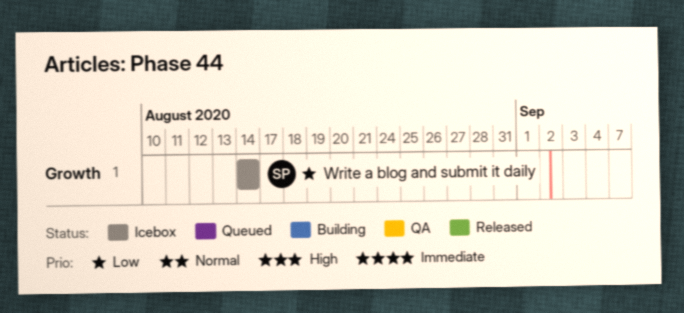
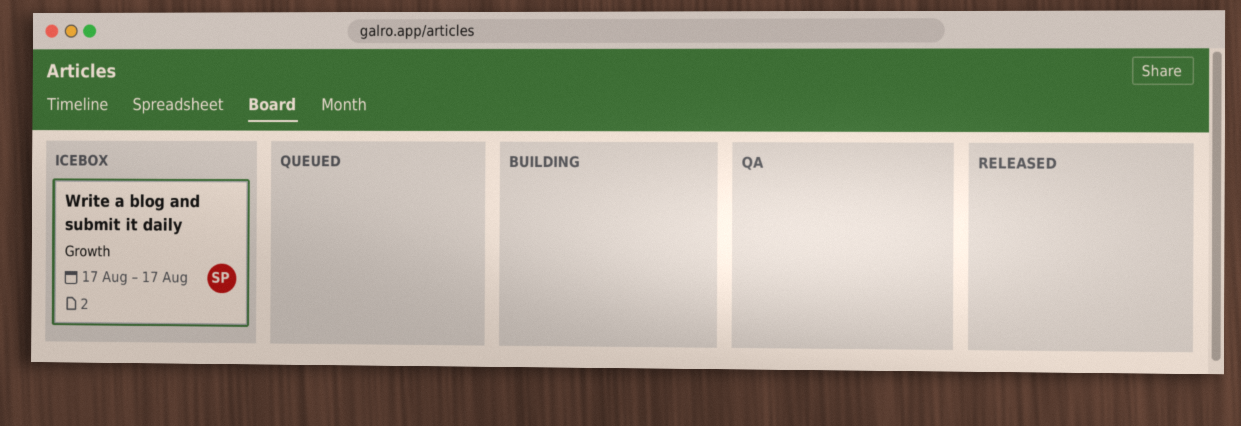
Write a blog and submit it daily, start: Aug 14 -> Aug 17
Write a blog and submit it daily, due: Aug 14 -> Aug 17

